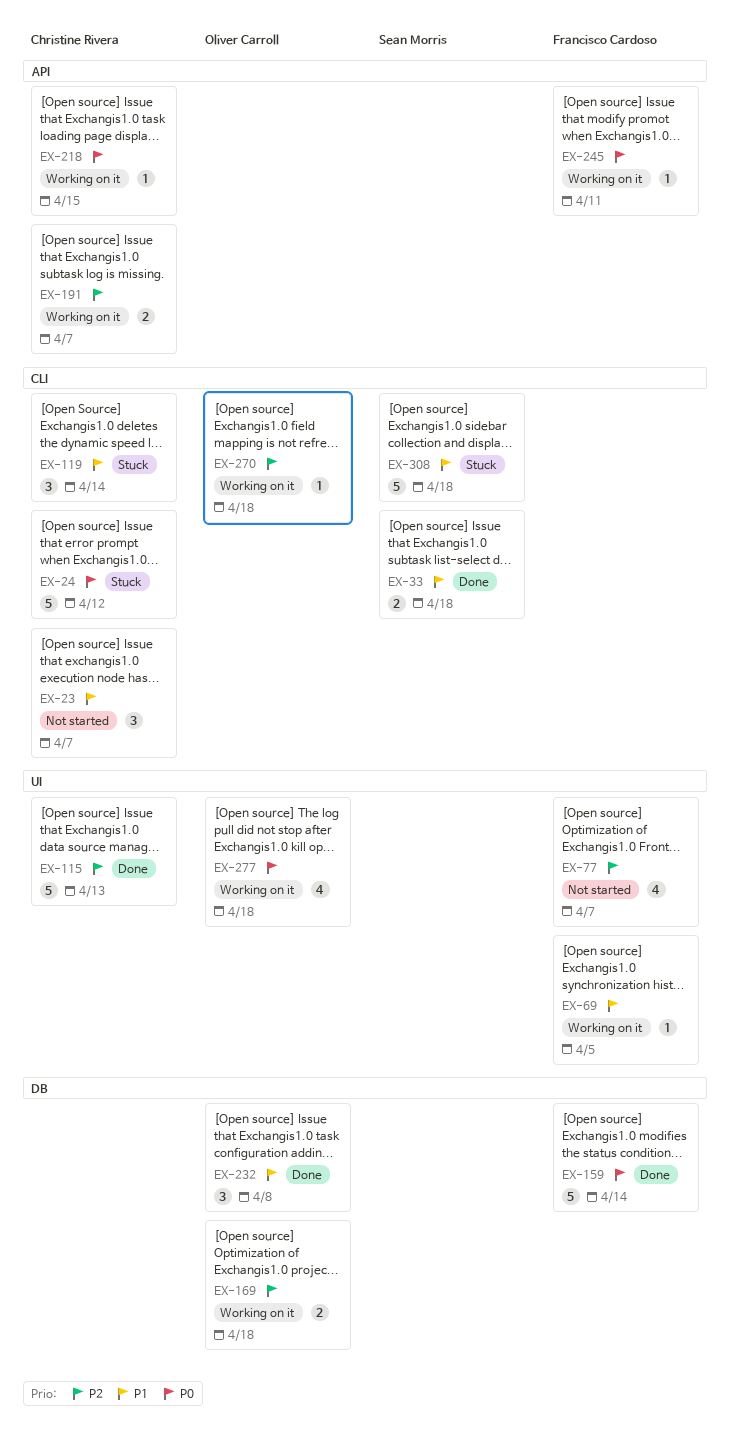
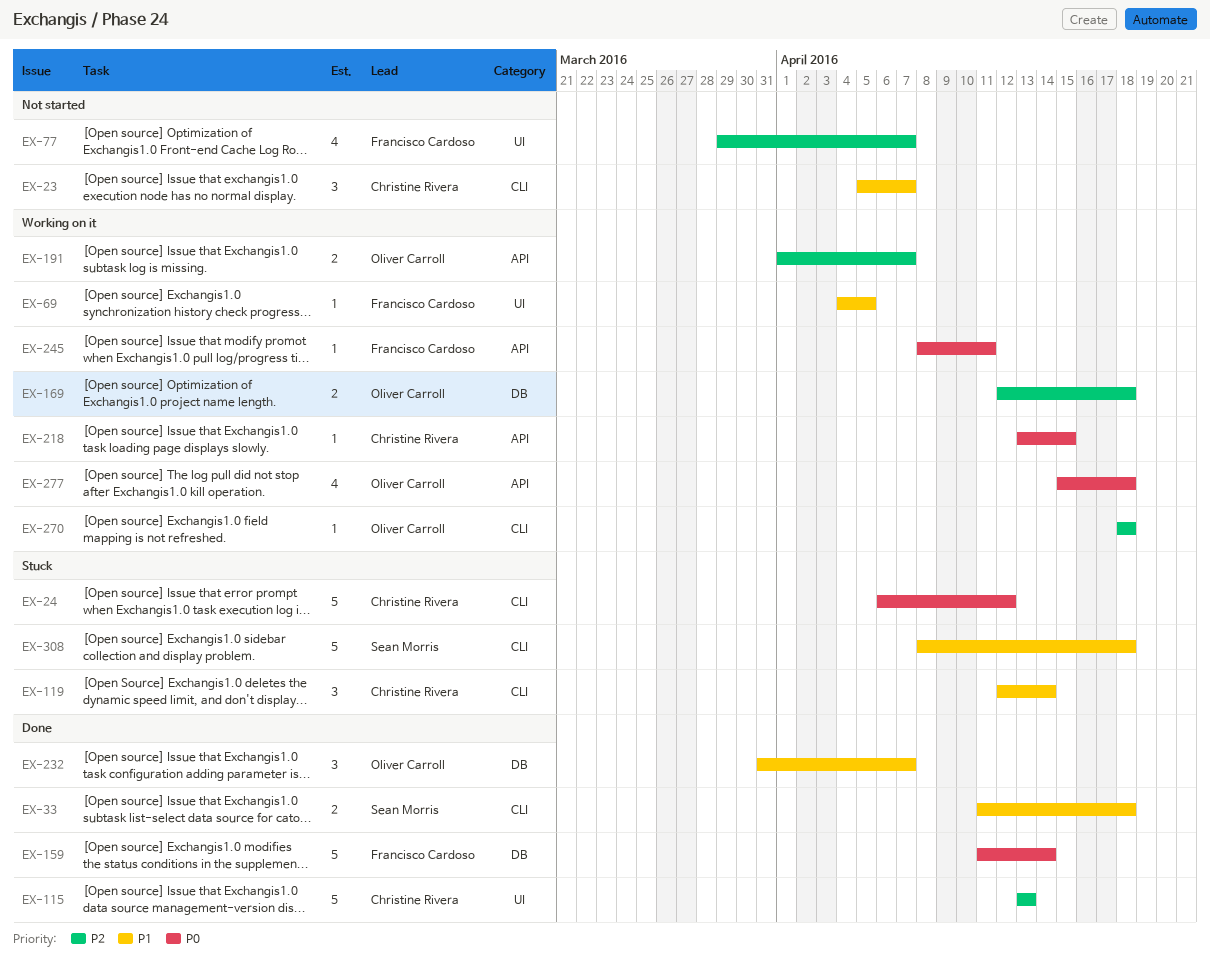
EX-191, owner: Christine Rivera -> Oliver Carroll
EX-232, due: Apr 8 -> Apr 7
EX-277, label: UI -> API

